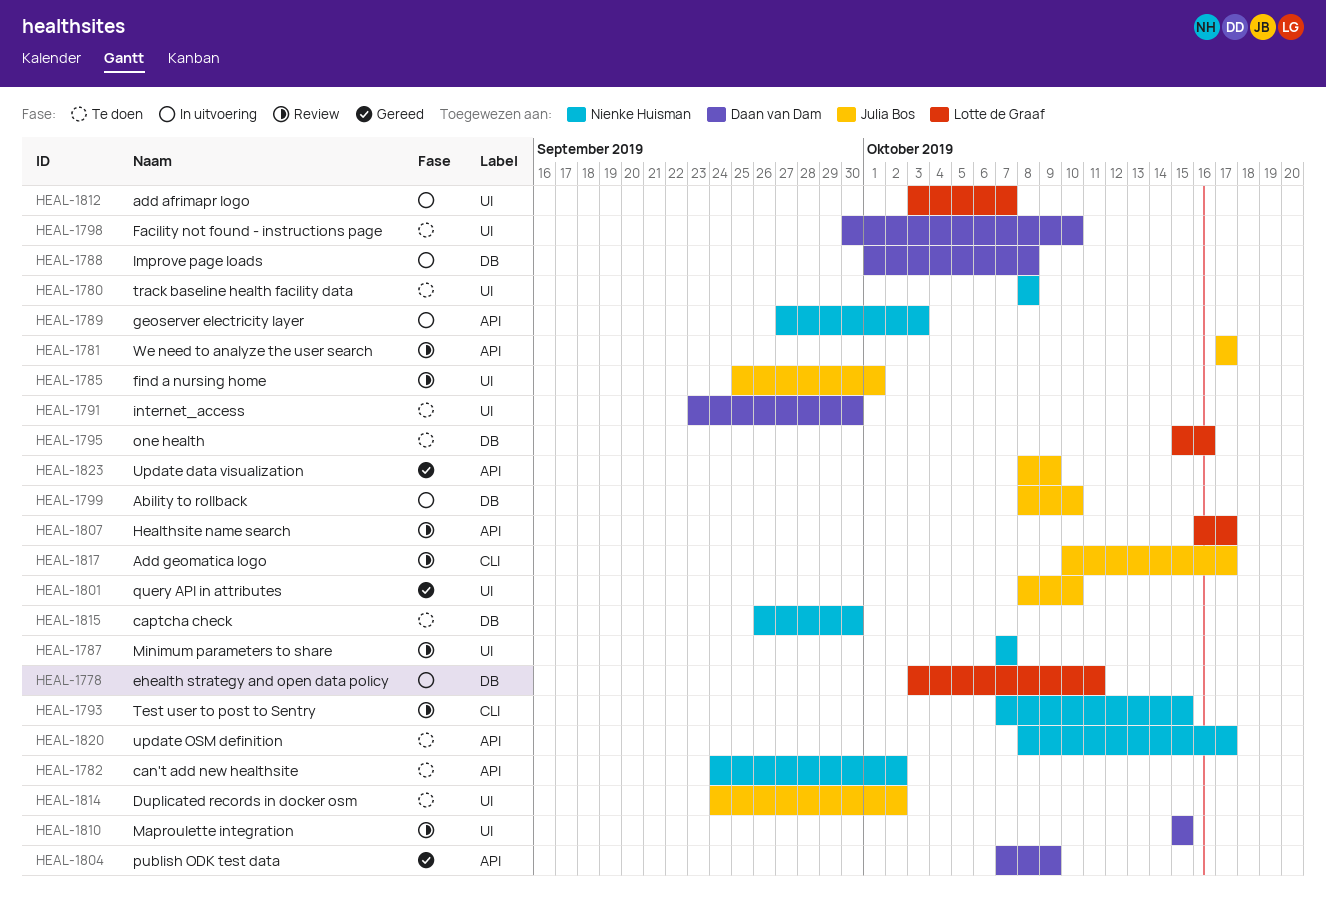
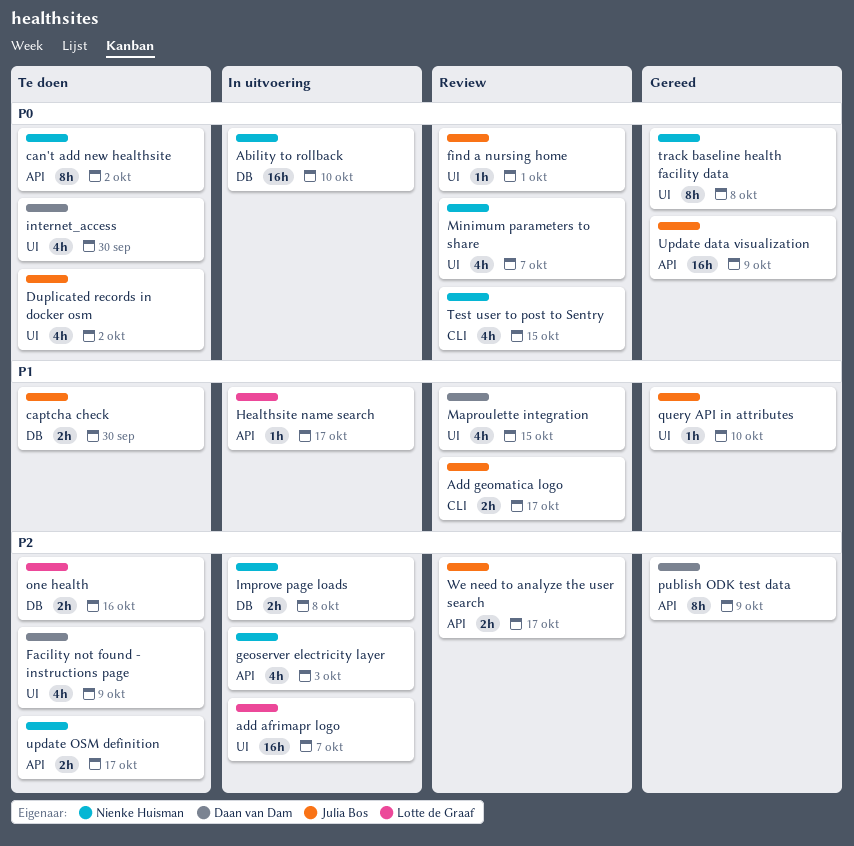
Ability to rollback, owner: Julia Bos -> Nienke Huisman
captcha check, owner: Nienke Huisman -> Julia Bos
ehealth strategy and open data policy: present -> none
Facility not found - instructions page, due: Oct 10 -> Oct 9
Healthsite name search, status: Review -> In uitvoering
Improve page loads, owner: Daan van Dam -> Nienke Huisman
track baseline health facility data, status: Te doen -> Gereed

